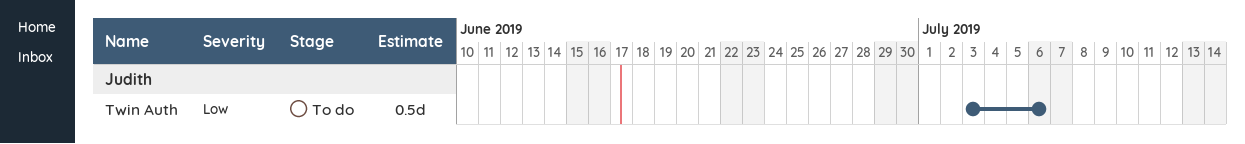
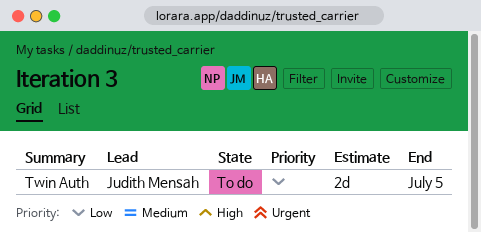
Twin Auth, estimate: 0.5d -> 2d
Twin Auth, due: Jul 6 -> Jul 5

